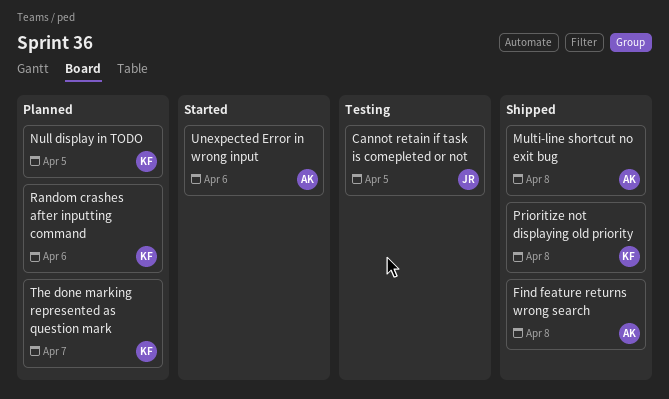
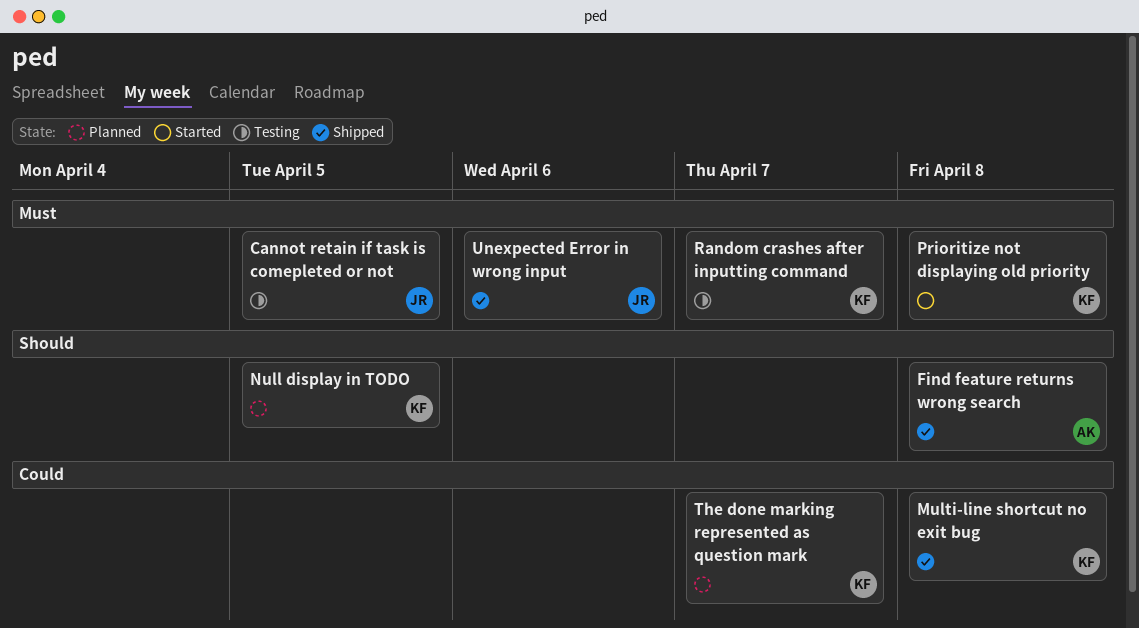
Multi-line shortcut no exit bug, owner: AK -> KF
Prioritize not displaying old priority, status: Shipped -> Started
Random crashes after inputting command, status: Planned -> Testing
Random crashes after inputting command, due: Apr 6 -> Apr 7
Unexpected Error in wrong input, status: Started -> Shipped
Unexpected Error in wrong input, owner: AK -> JR

